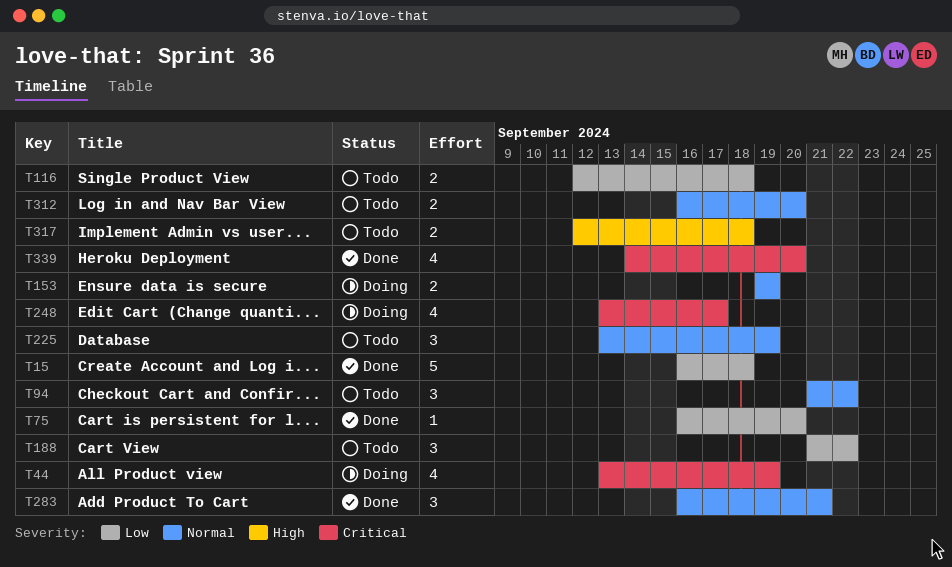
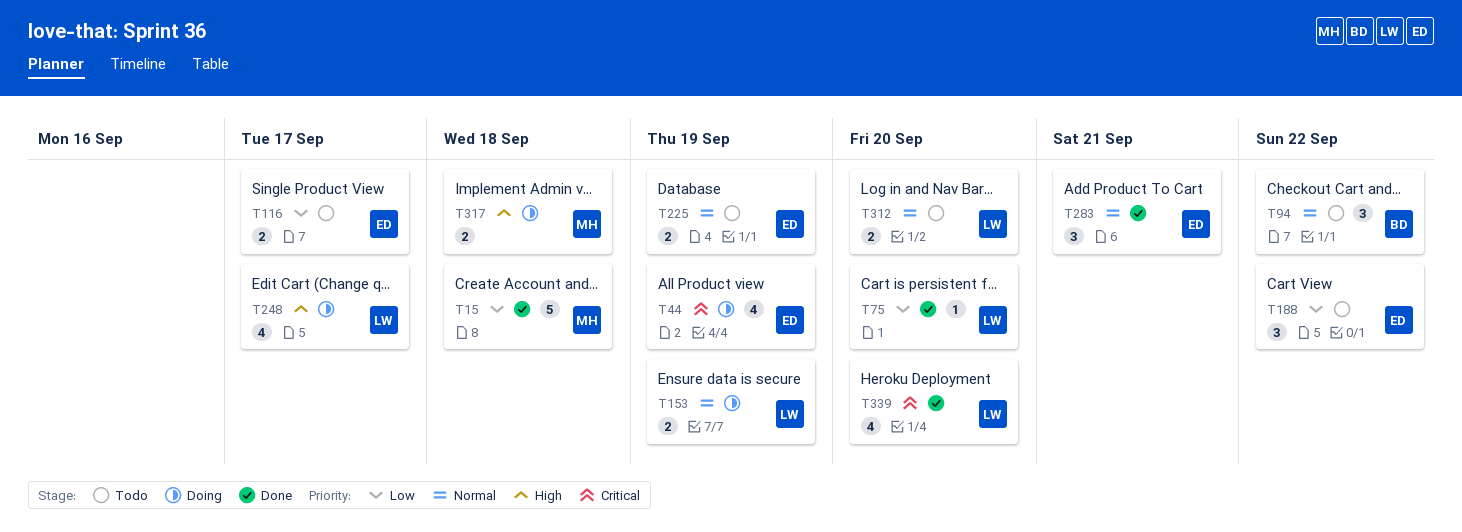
T116, due: Sep 18 -> Sep 17
T225, estimate: 3 -> 2
T248, priority: Critical -> High
T317, status: Todo -> Doing

